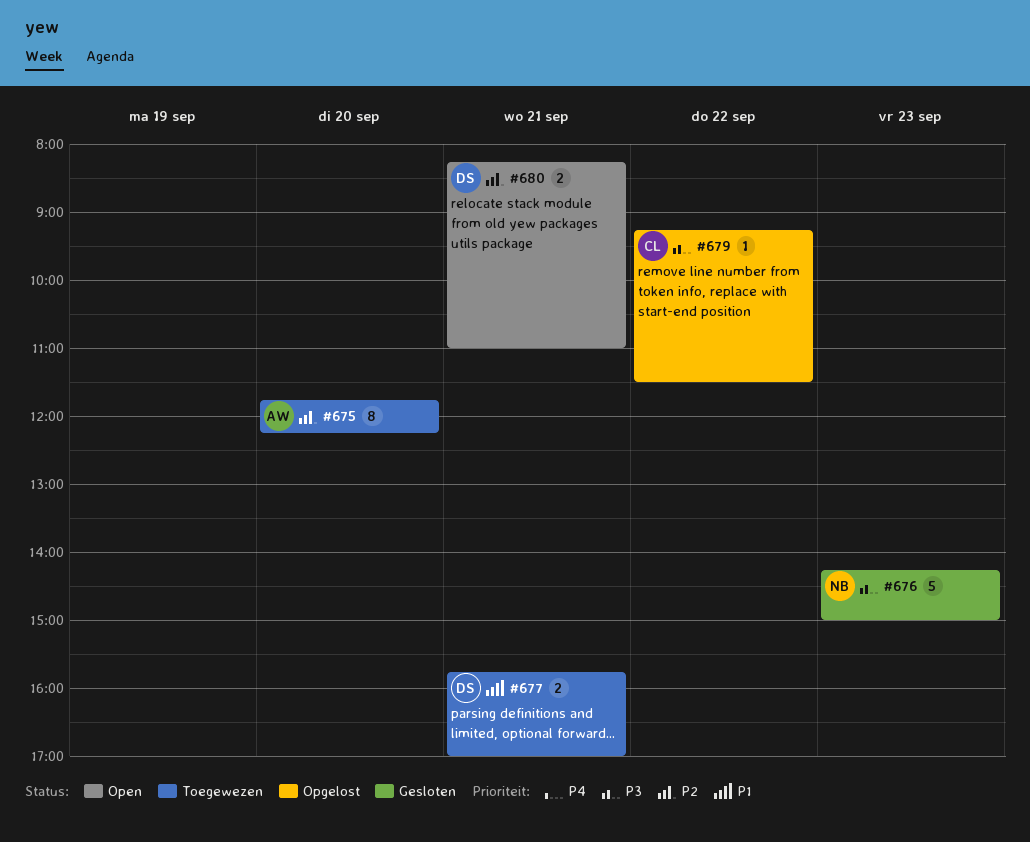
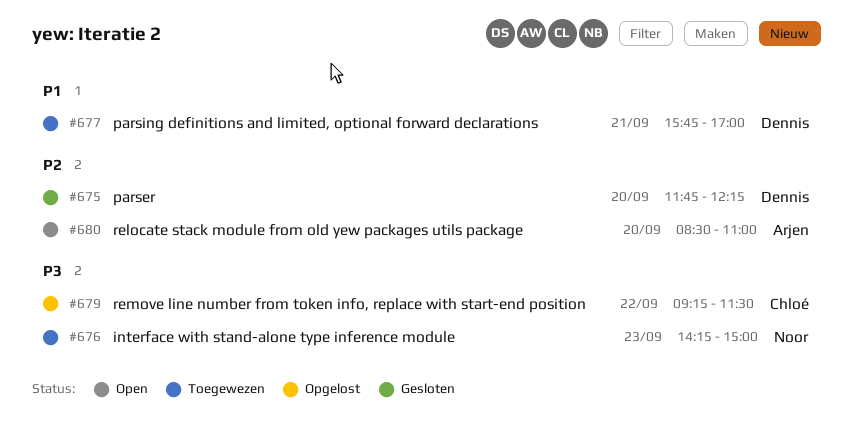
#675, status: Toegewezen -> Gesloten
#675, owner: Arjen -> Dennis
#676, status: Gesloten -> Toegewezen
#680, owner: Dennis -> Arjen
#680, day: Sep 21 -> Sep 20
#680, begins: 08:15 -> 08:30

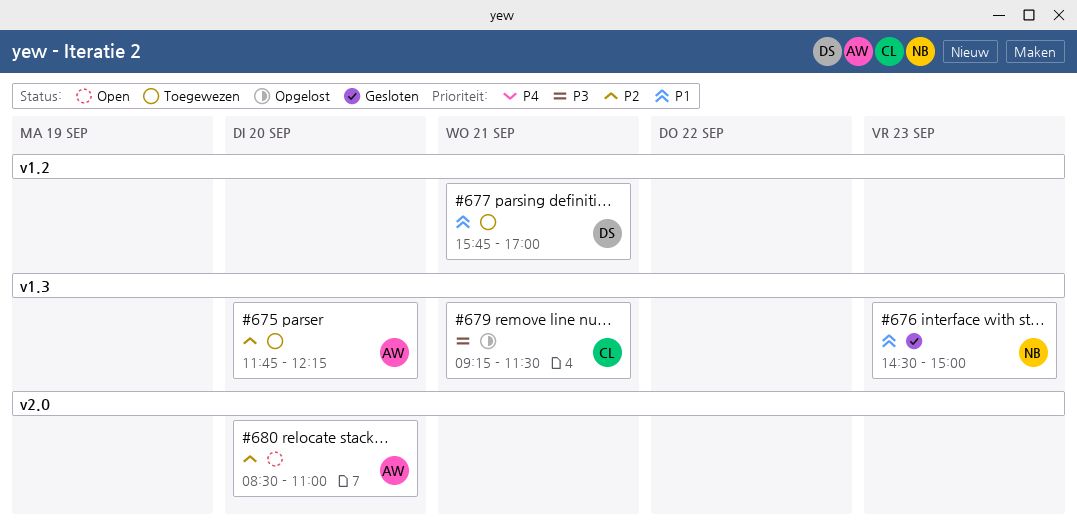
#675, status: Gesloten -> Toegewezen
#675, owner: Dennis -> Arjen
#676, status: Toegewezen -> Gesloten
#676, priority: P3 -> P1
#676, begins: 14:15 -> 14:30
#679, day: Sep 22 -> Sep 21

